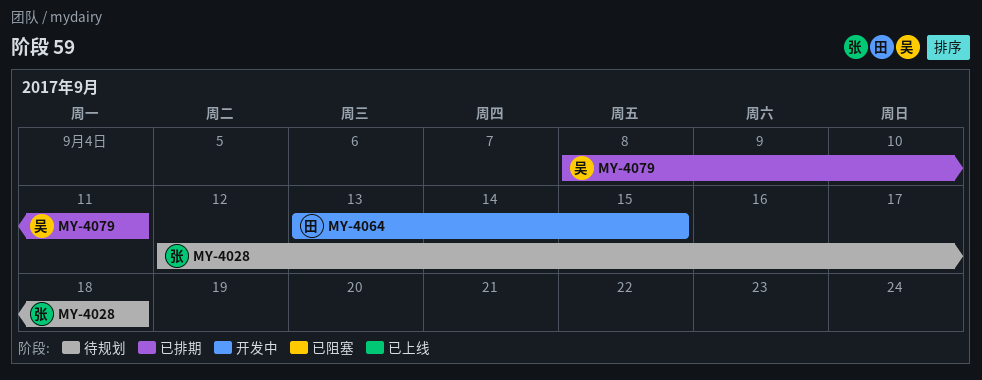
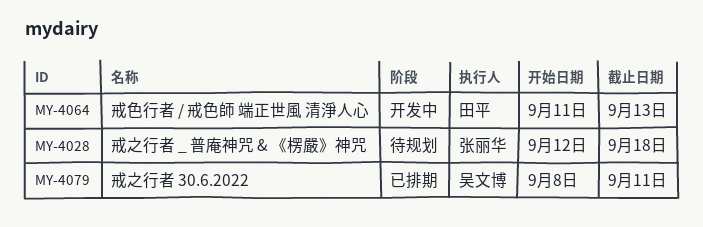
MY-4064, start: Sep 13 -> Sep 11
MY-4064, due: Sep 15 -> Sep 13

